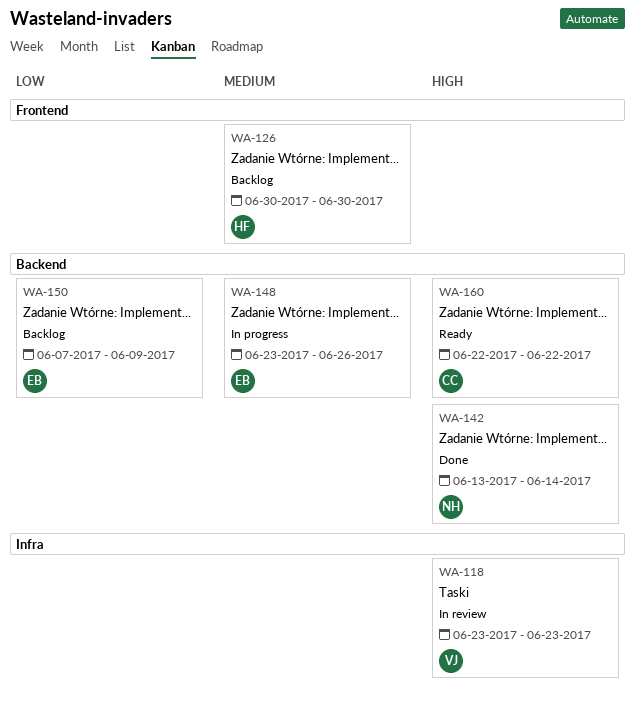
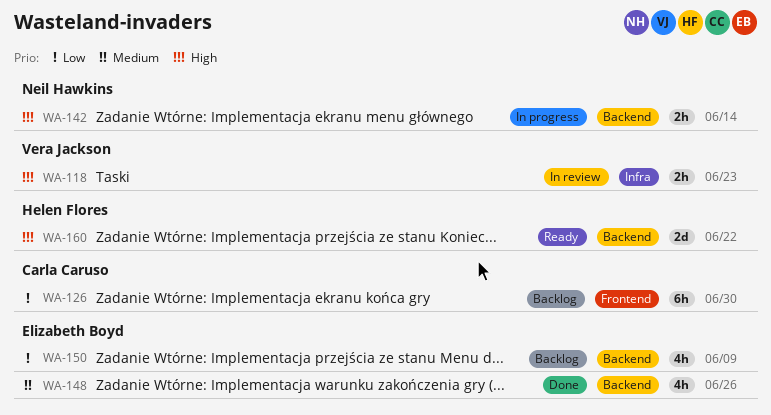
WA-126, owner: Helen Flores -> Carla Caruso
WA-126, priority: Medium -> Low
WA-142, status: Done -> In progress
WA-148, status: In progress -> Done
WA-160, owner: Carla Caruso -> Helen Flores

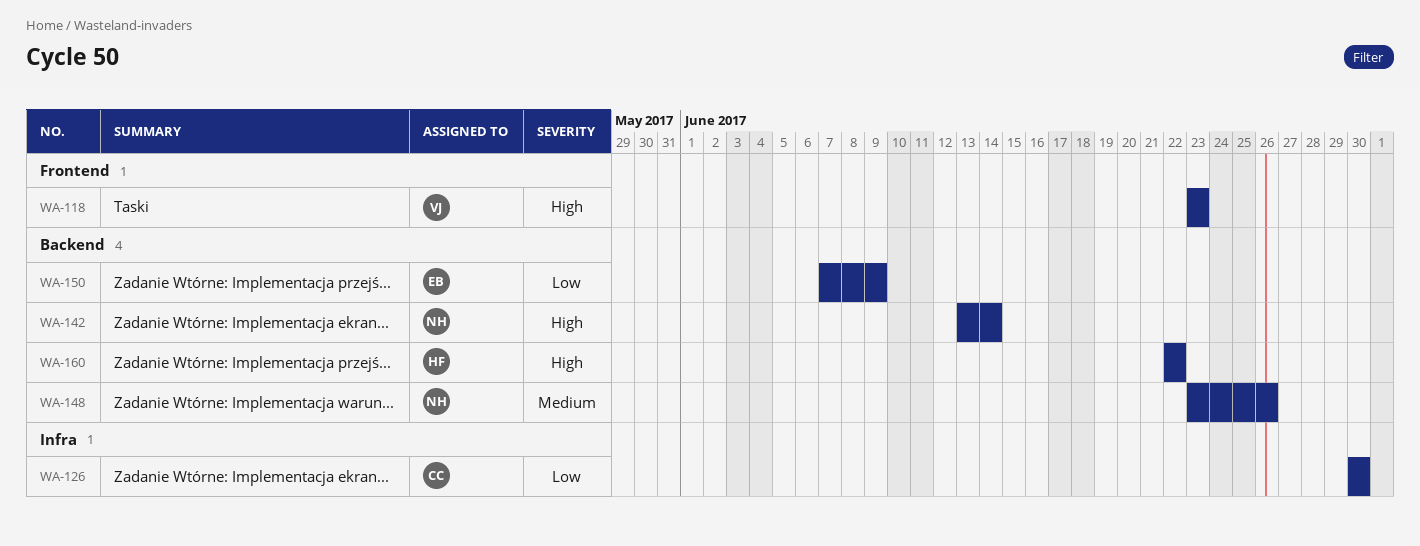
WA-118, label: Infra -> Frontend
WA-126, label: Frontend -> Infra
WA-148, owner: Elizabeth Boyd -> Neil Hawkins

